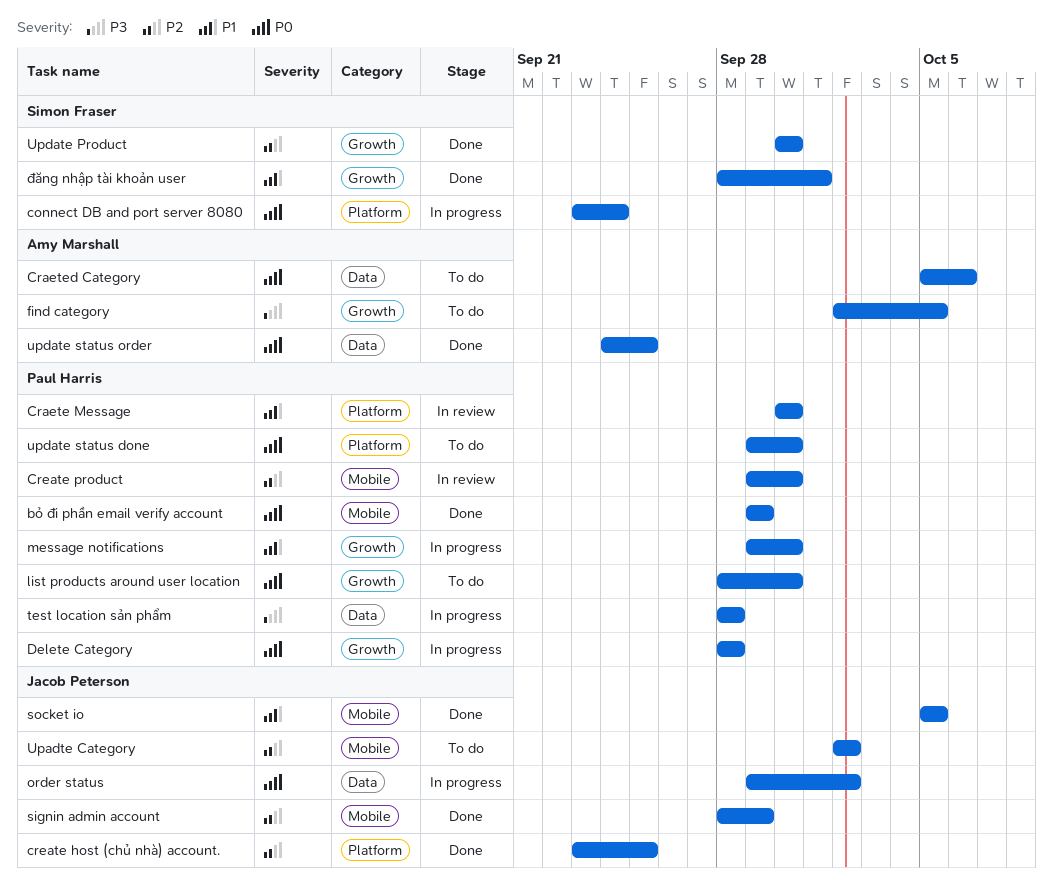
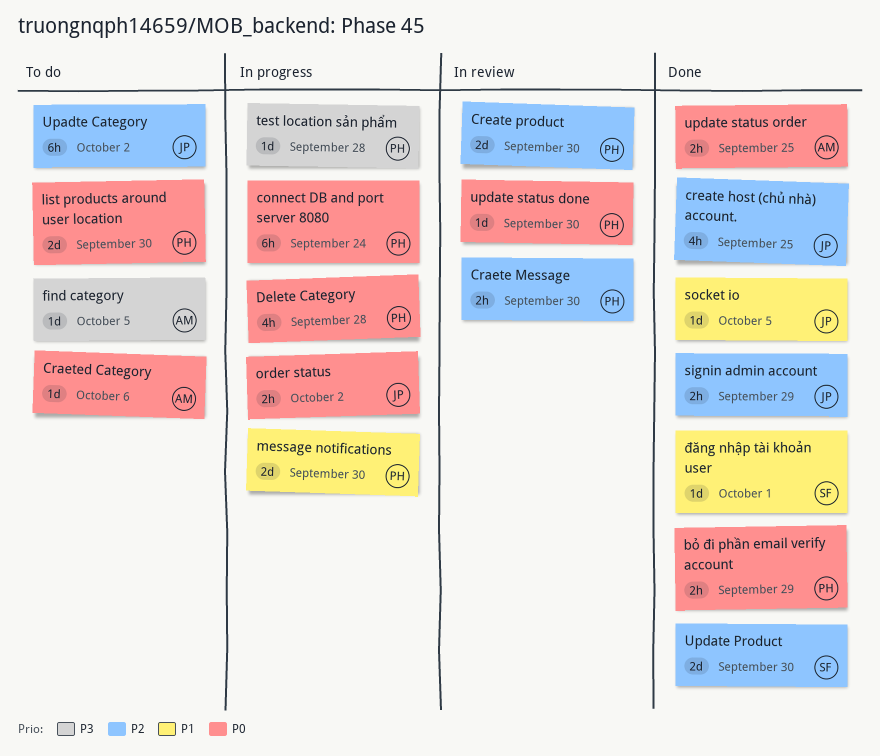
connect DB and port server 8080, owner: Simon Fraser -> Paul Harris
Craete Message, priority: P1 -> P2
update status done, status: To do -> In review

